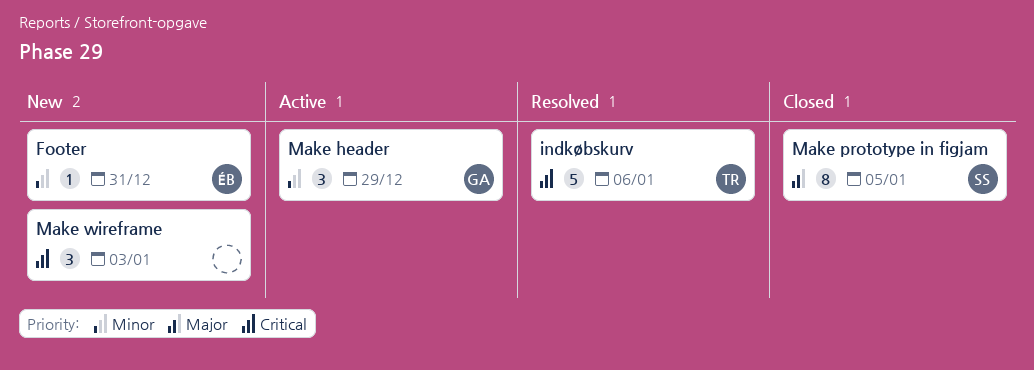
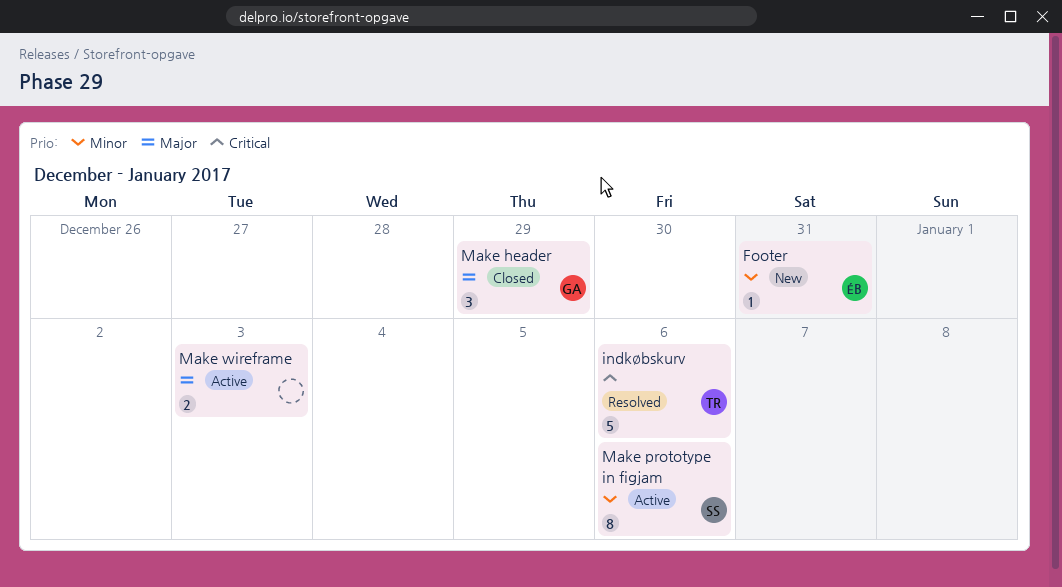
Make header, status: Active -> Closed
Make header, priority: Minor -> Major
Make prototype in figjam, status: Closed -> Active
Make prototype in figjam, priority: Major -> Minor
Make prototype in figjam, due: Jan 5 -> Jan 6
Make wireframe, status: New -> Active
Make wireframe, priority: Critical -> Major
Make wireframe, estimate: 3 -> 2

